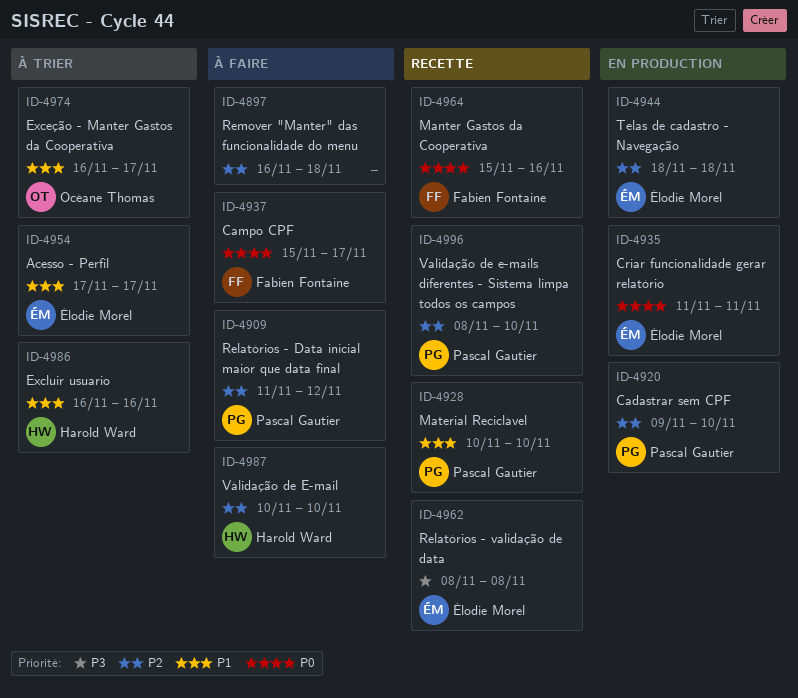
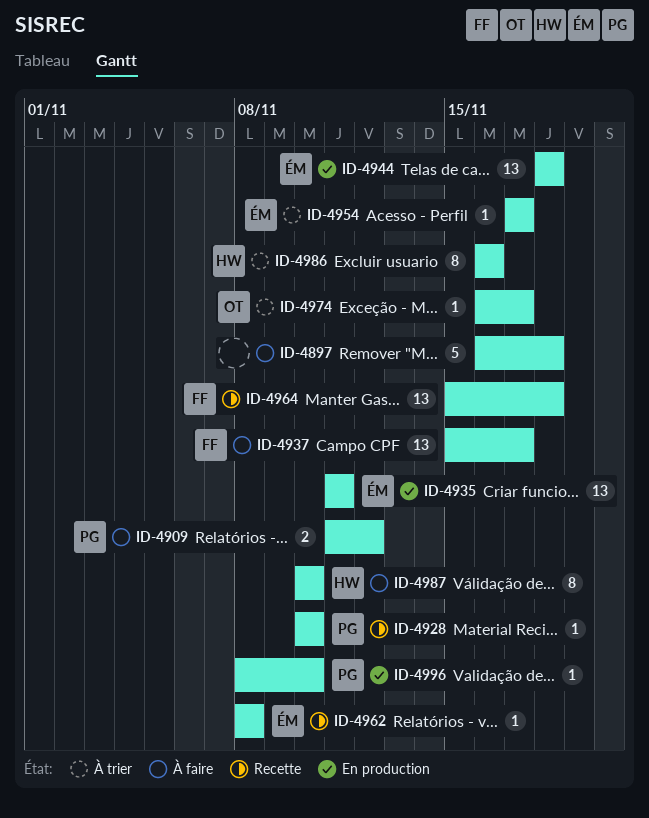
ID-4920: present -> none
ID-4964, due: Nov 16 -> Nov 18
ID-4996, status: Recette -> En production

